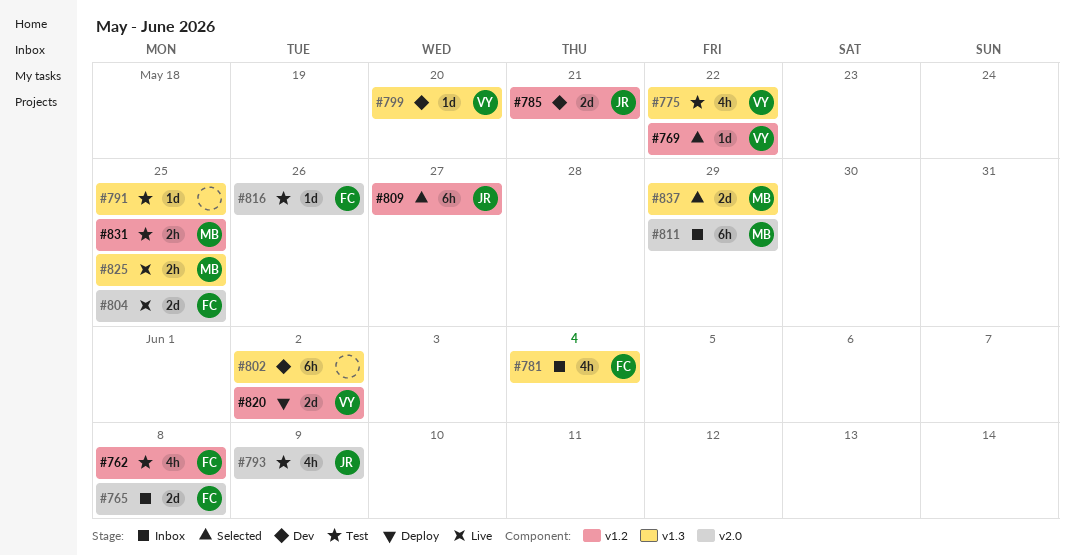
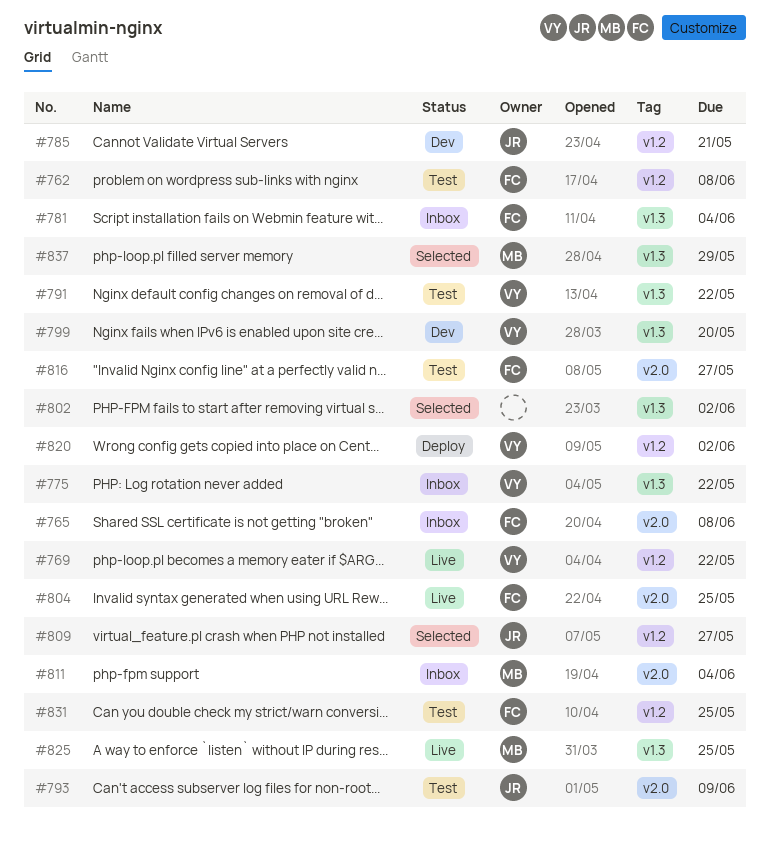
#769, status: Selected -> Live
#775, status: Test -> Inbox
#791, owner: none -> VY
#791, due: May 25 -> May 22
#802, status: Dev -> Selected
#811, due: May 29 -> Jun 4
#816, due: May 26 -> May 27
#831, owner: MB -> FC

